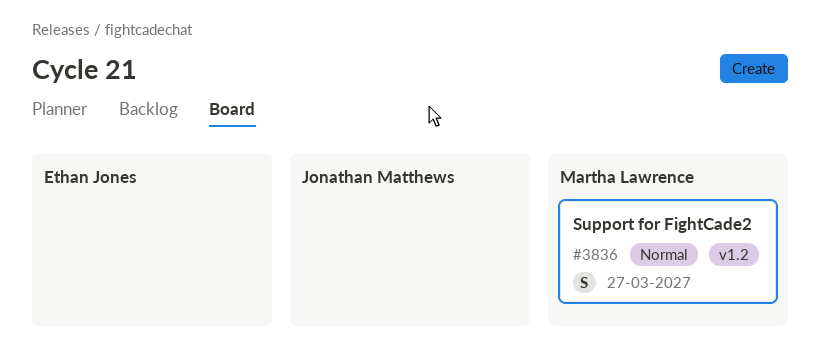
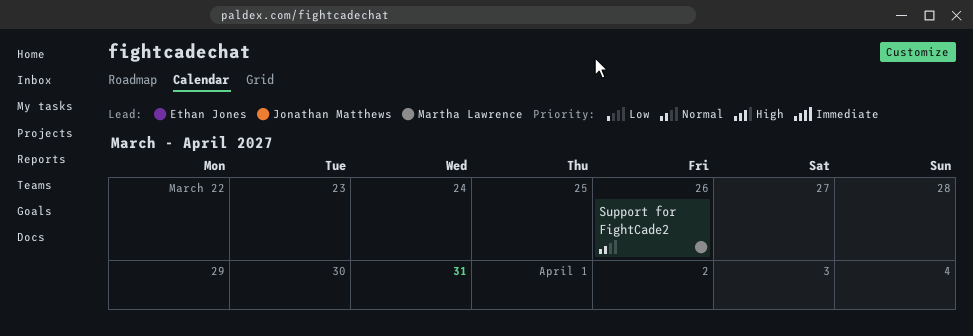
Support for FightCade2, due: Mar 27 -> Mar 26

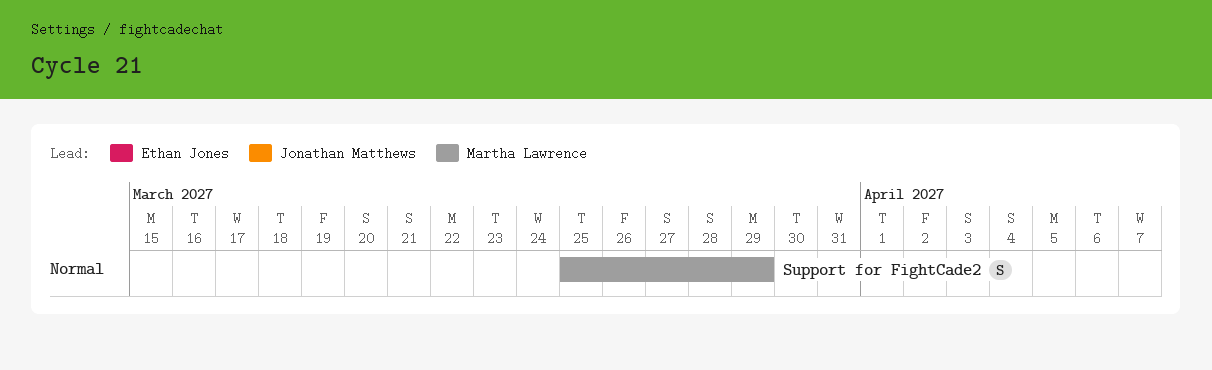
Support for FightCade2, due: Mar 26 -> Mar 29

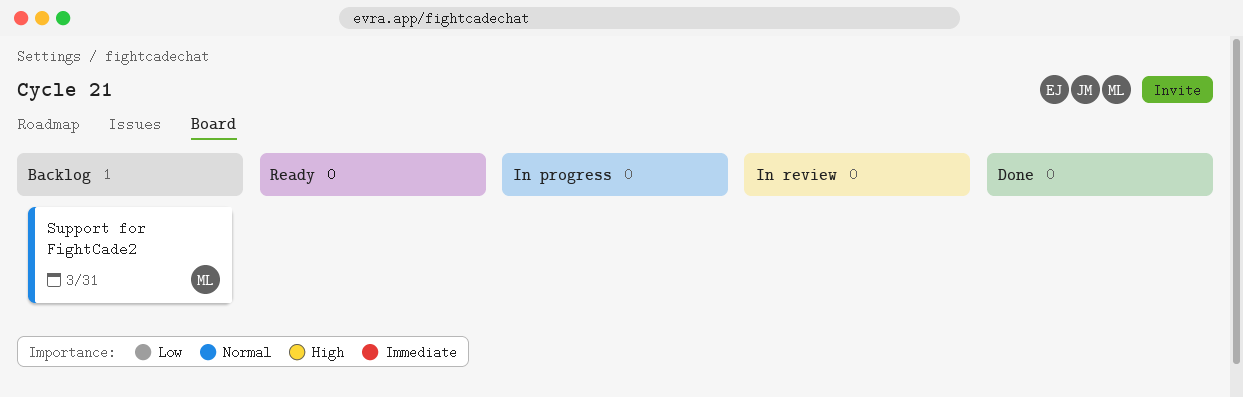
Support for FightCade2, due: Mar 29 -> Mar 31

